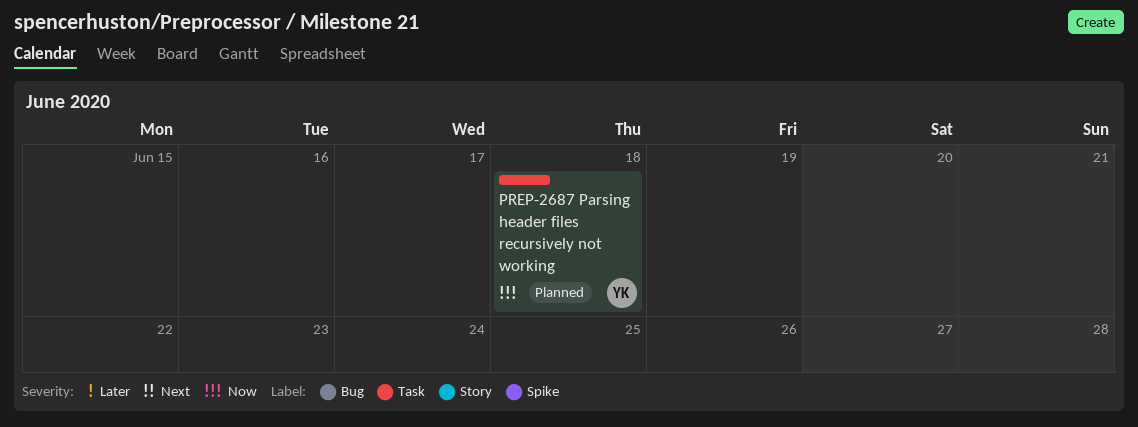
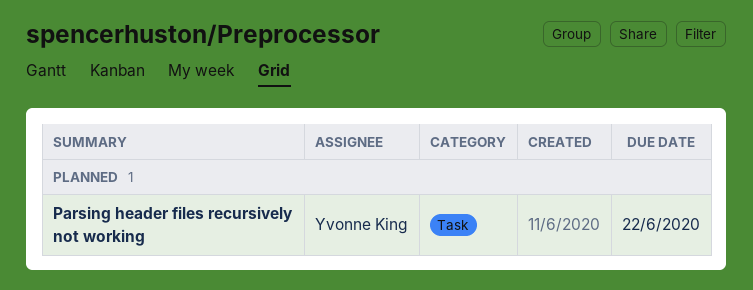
Parsing header files recursively not working, due: Jun 18 -> Jun 22

